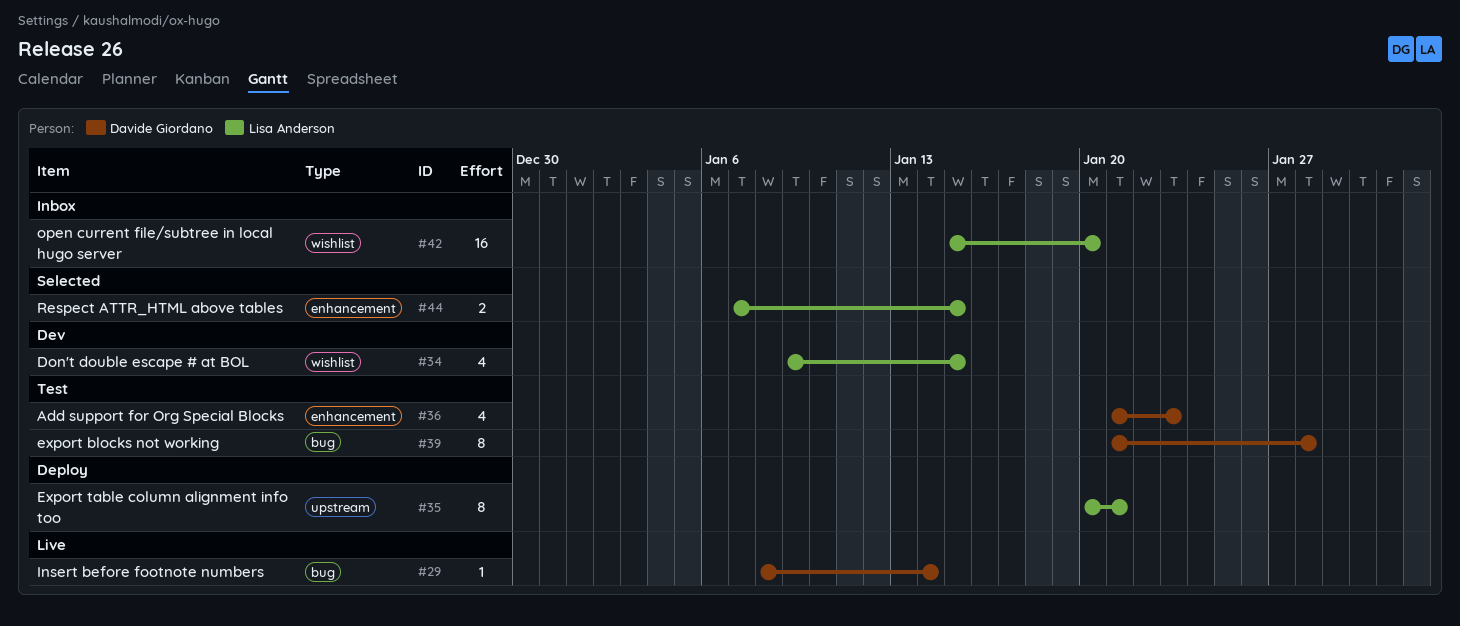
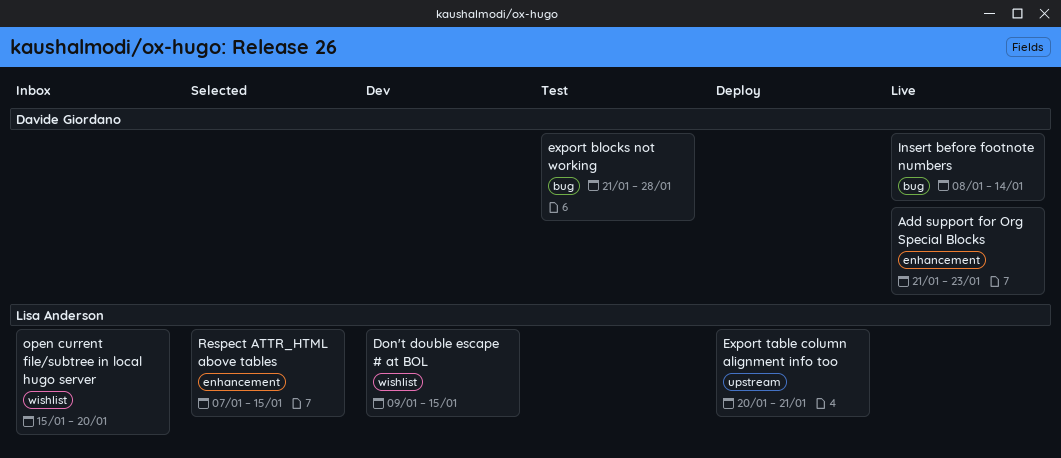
Add support for Org Special Blocks, status: Test -> Live

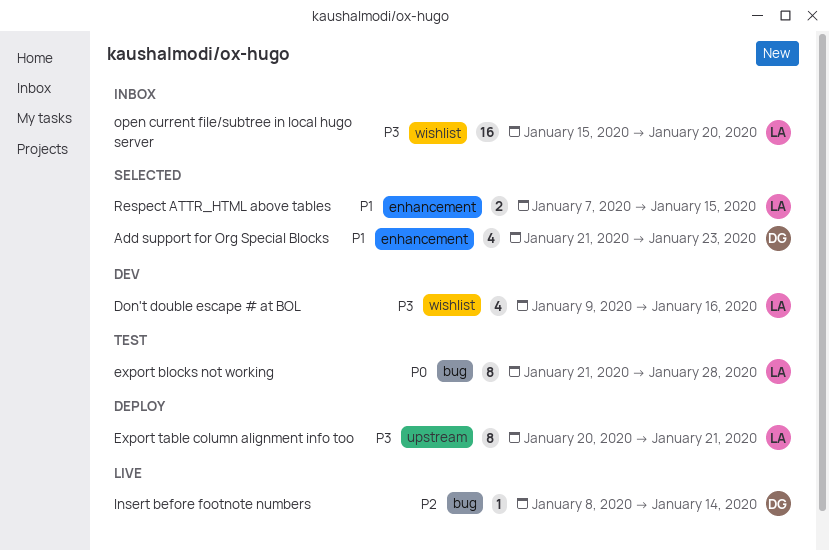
Add support for Org Special Blocks, status: Live -> Selected
Don't double escape # at BOL, due: Jan 15 -> Jan 16
export blocks not working, owner: Davide Giordano -> Lisa Anderson

